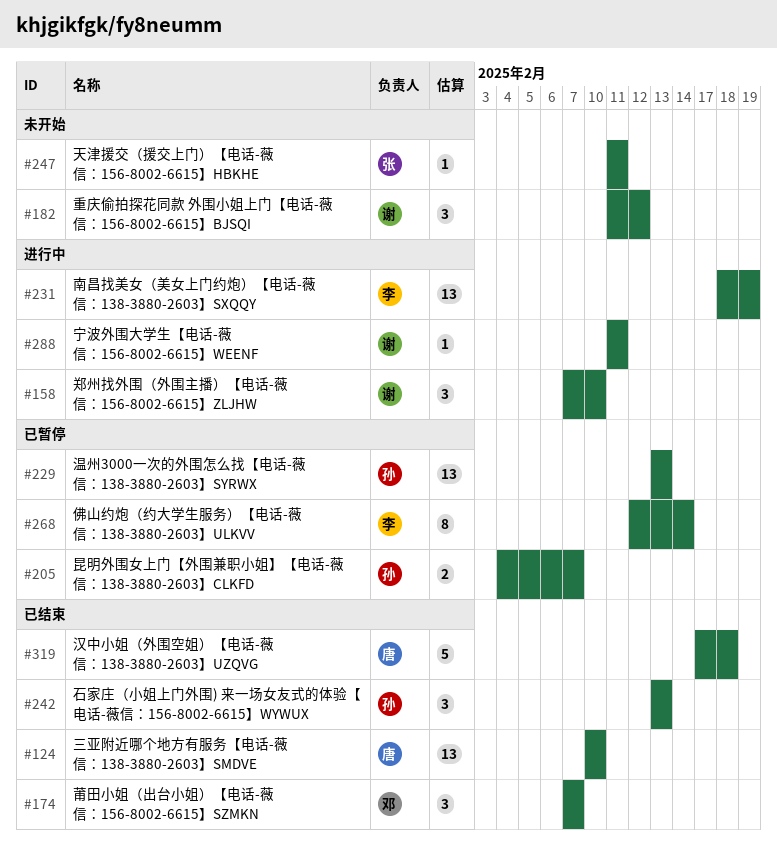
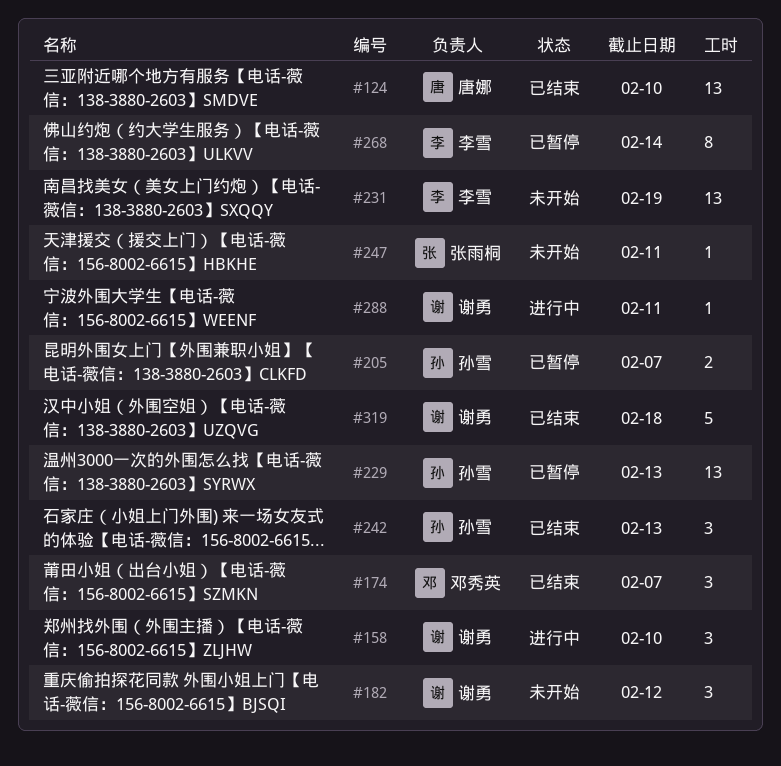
#231, status: 进行中 -> 未开始
#319, owner: 唐娜 -> 谢勇

